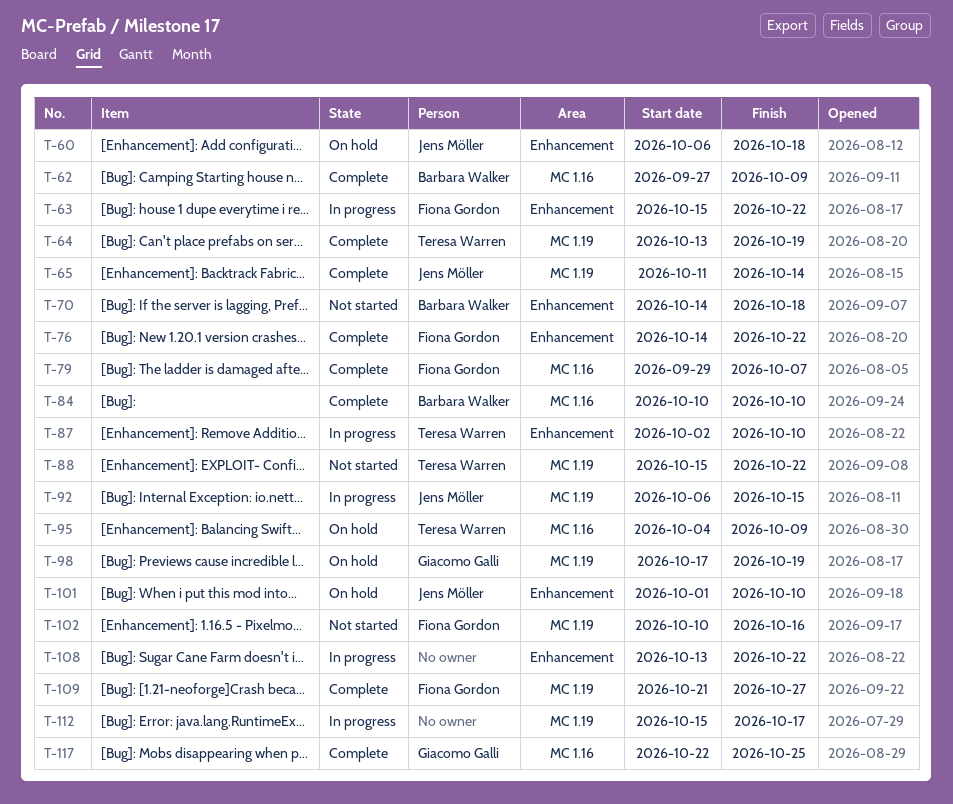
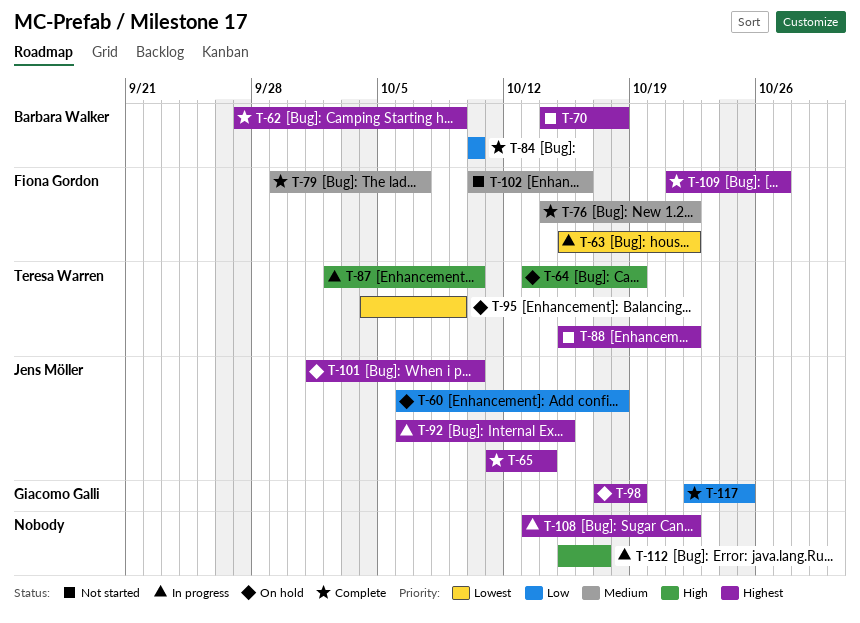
T-64, status: Complete -> On hold

